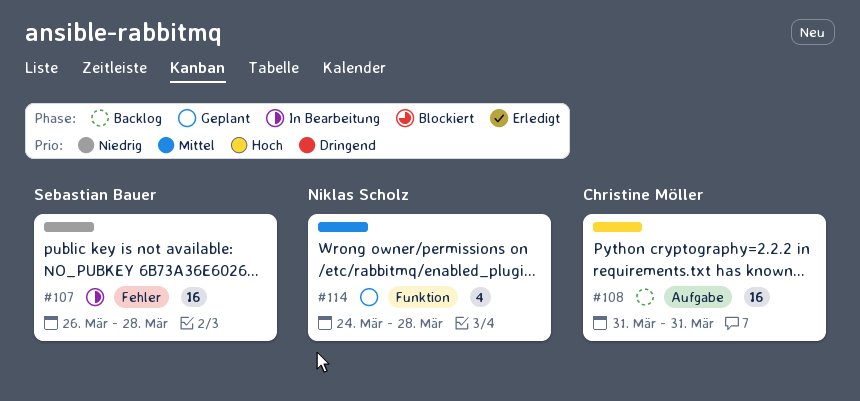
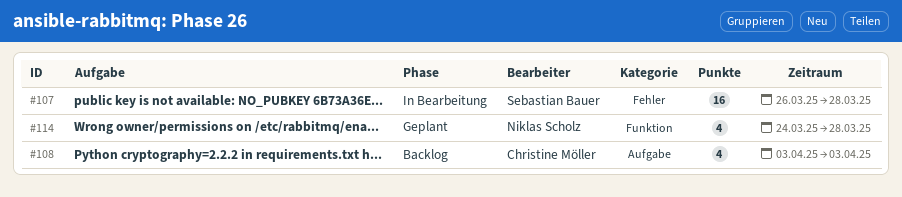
#108, estimate: 16 -> 4
#108, start: Mar 31 -> Apr 3
#108, due: Mar 31 -> Apr 3

